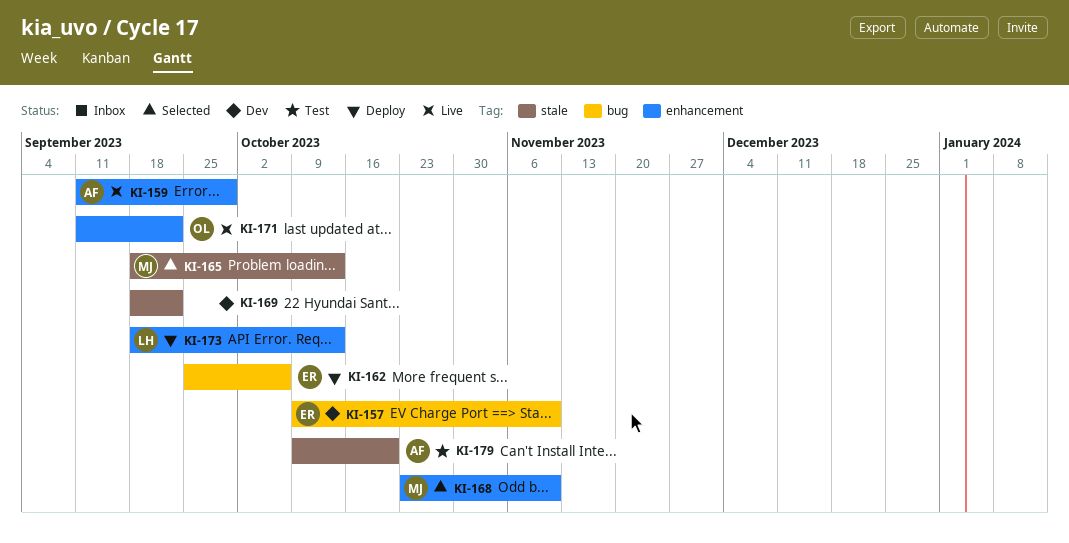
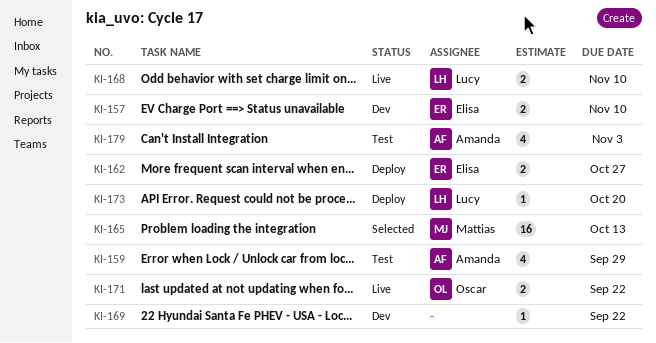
KI-159, status: Live -> Test
KI-162, due: Oct 6 -> Oct 27
KI-168, status: Selected -> Live
KI-168, owner: Mattias -> Lucy
KI-173, due: Oct 13 -> Oct 20
KI-179, due: Oct 20 -> Nov 3

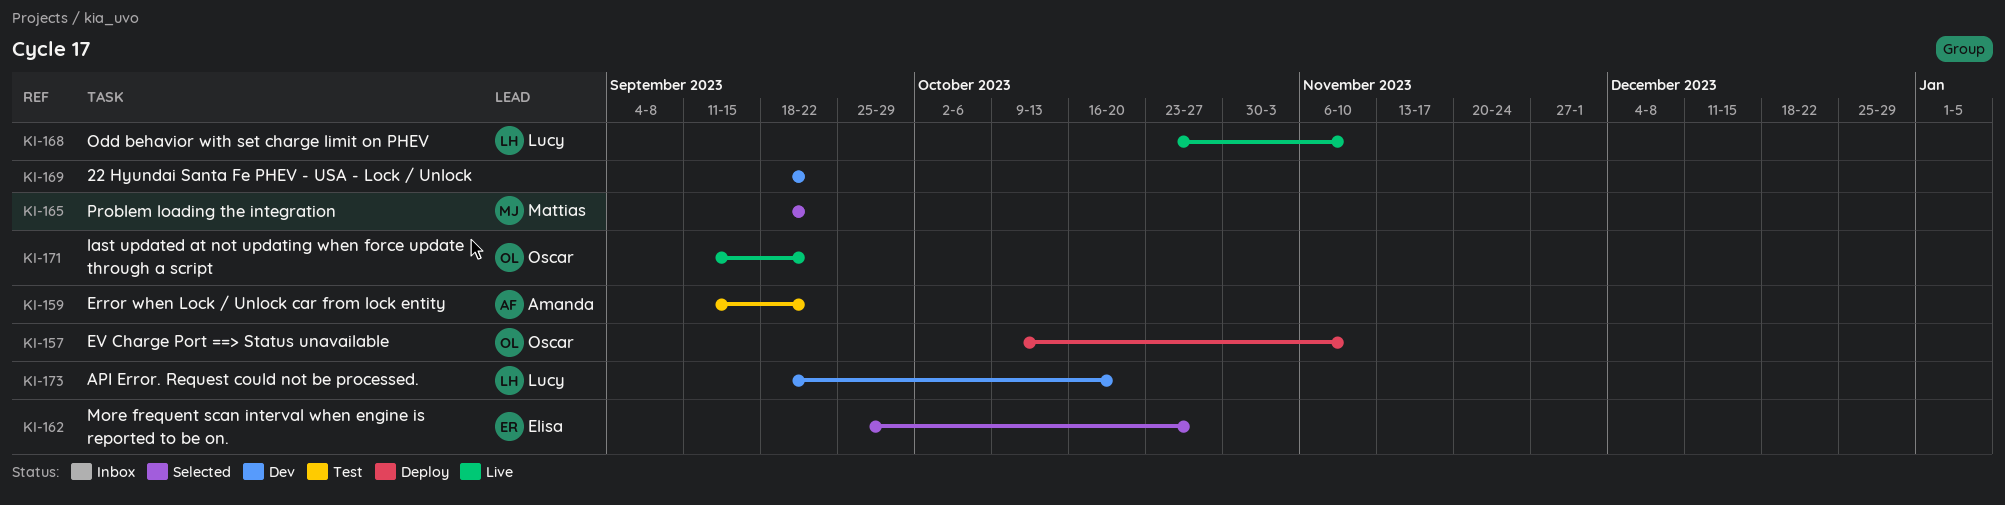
KI-157, status: Dev -> Deploy
KI-157, owner: Elisa -> Oscar
KI-159, due: Sep 29 -> Sep 22
KI-162, status: Deploy -> Selected
KI-165, due: Oct 13 -> Sep 22
KI-173, status: Deploy -> Dev
KI-179: present -> none

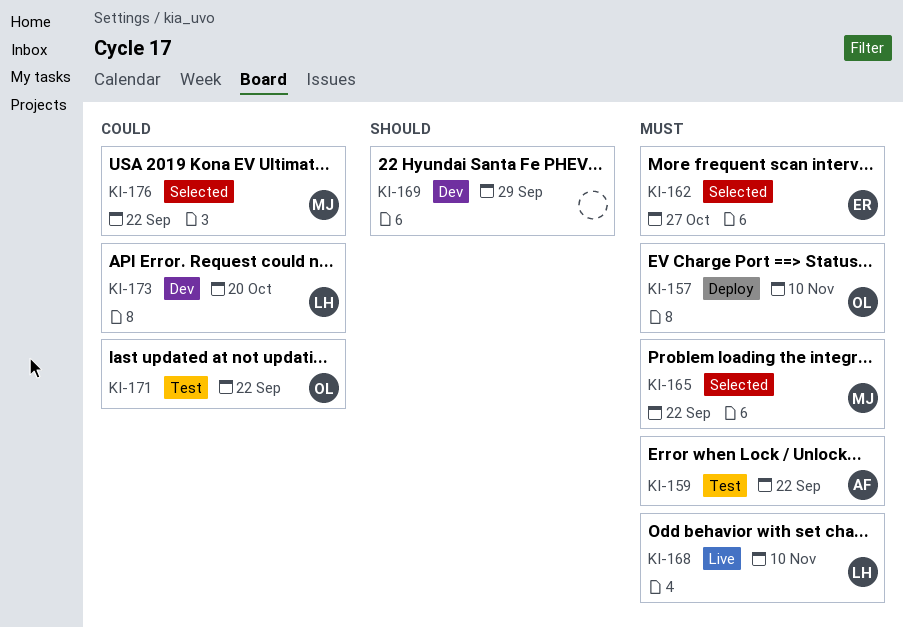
KI-169, due: Sep 22 -> Sep 29
KI-171, status: Live -> Test
KI-176: none -> present

